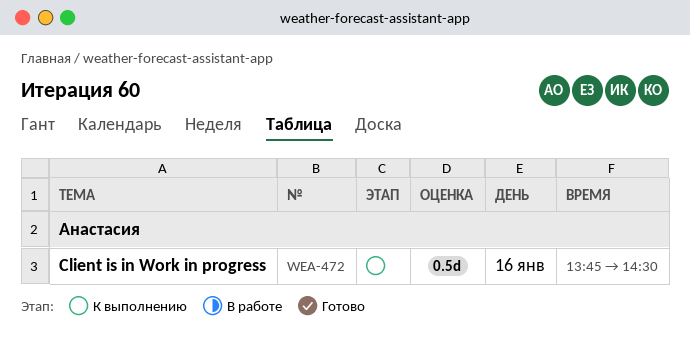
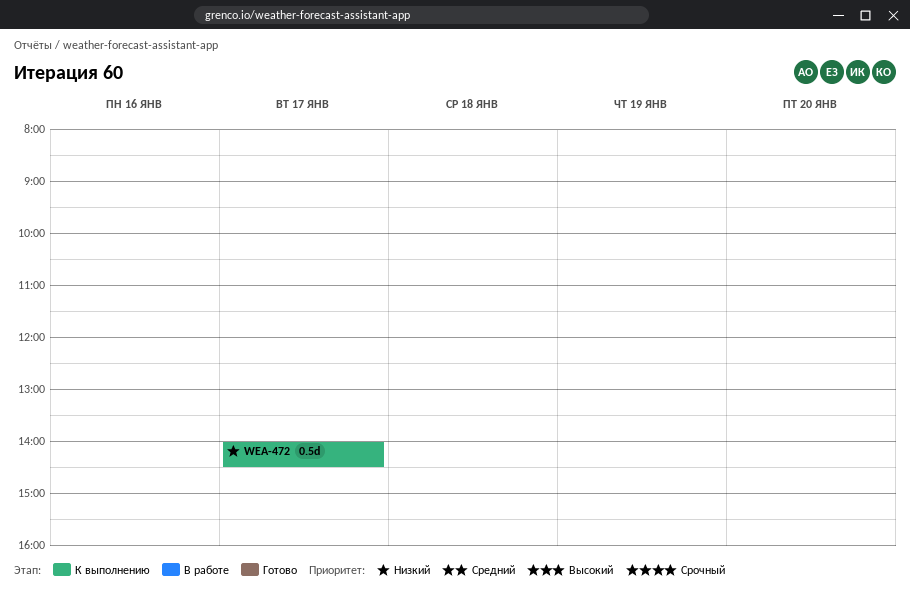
WEA-472, day: Jan 16 -> Jan 17
WEA-472, begins: 13:45 -> 14:00

